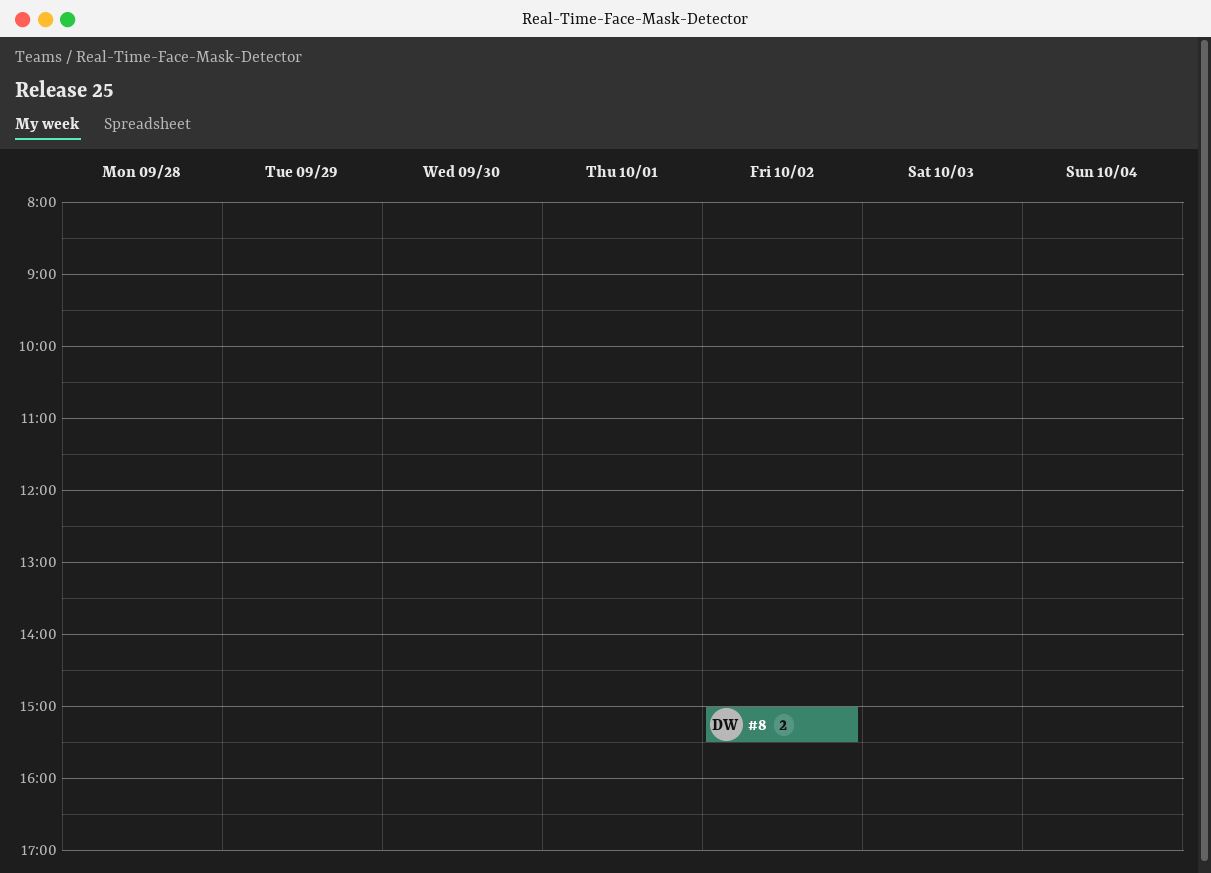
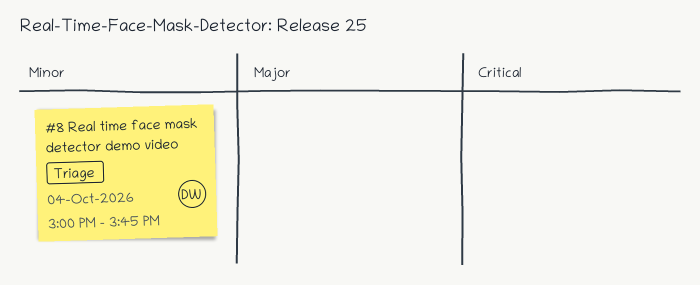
#8, day: Oct 2 -> Oct 4
#8, ends: 15:30 -> 15:45

